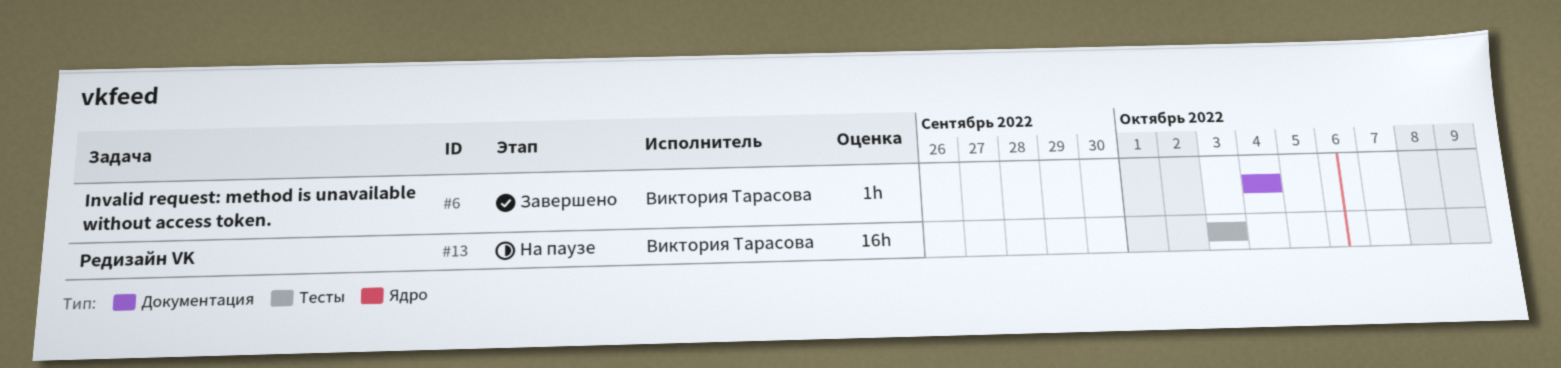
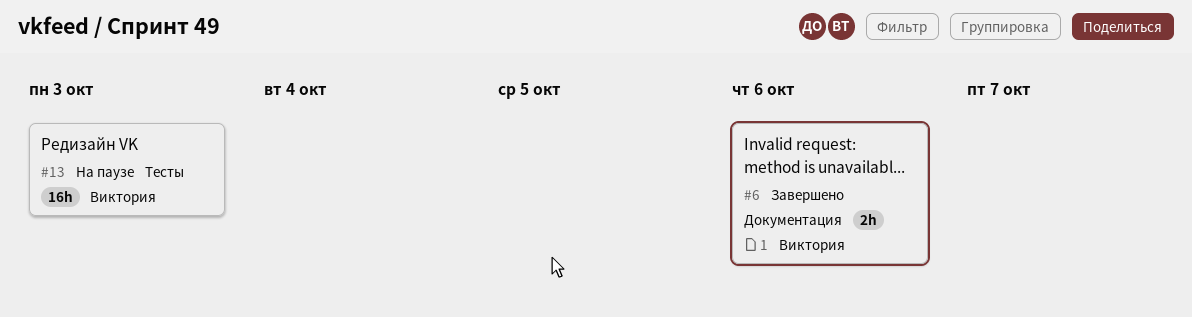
#6, estimate: 1h -> 2h
#6, due: Oct 4 -> Oct 6

